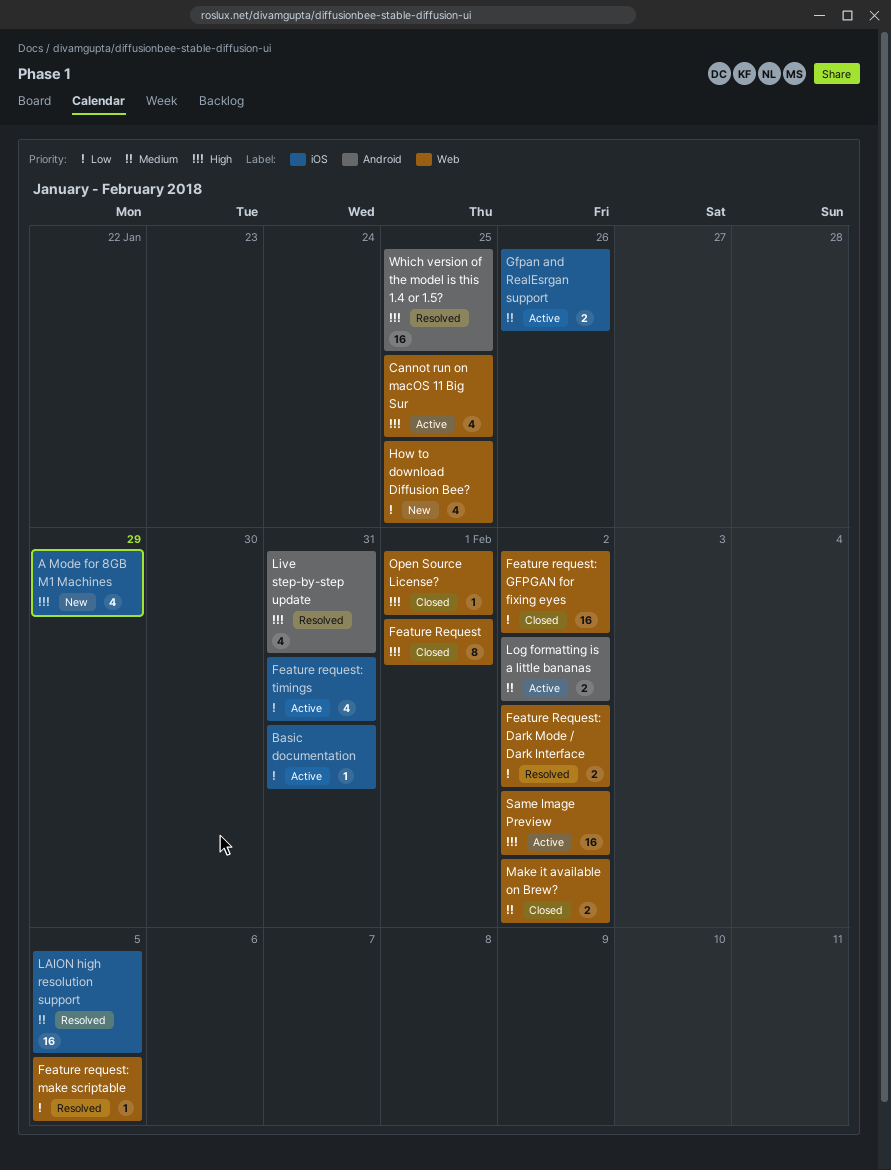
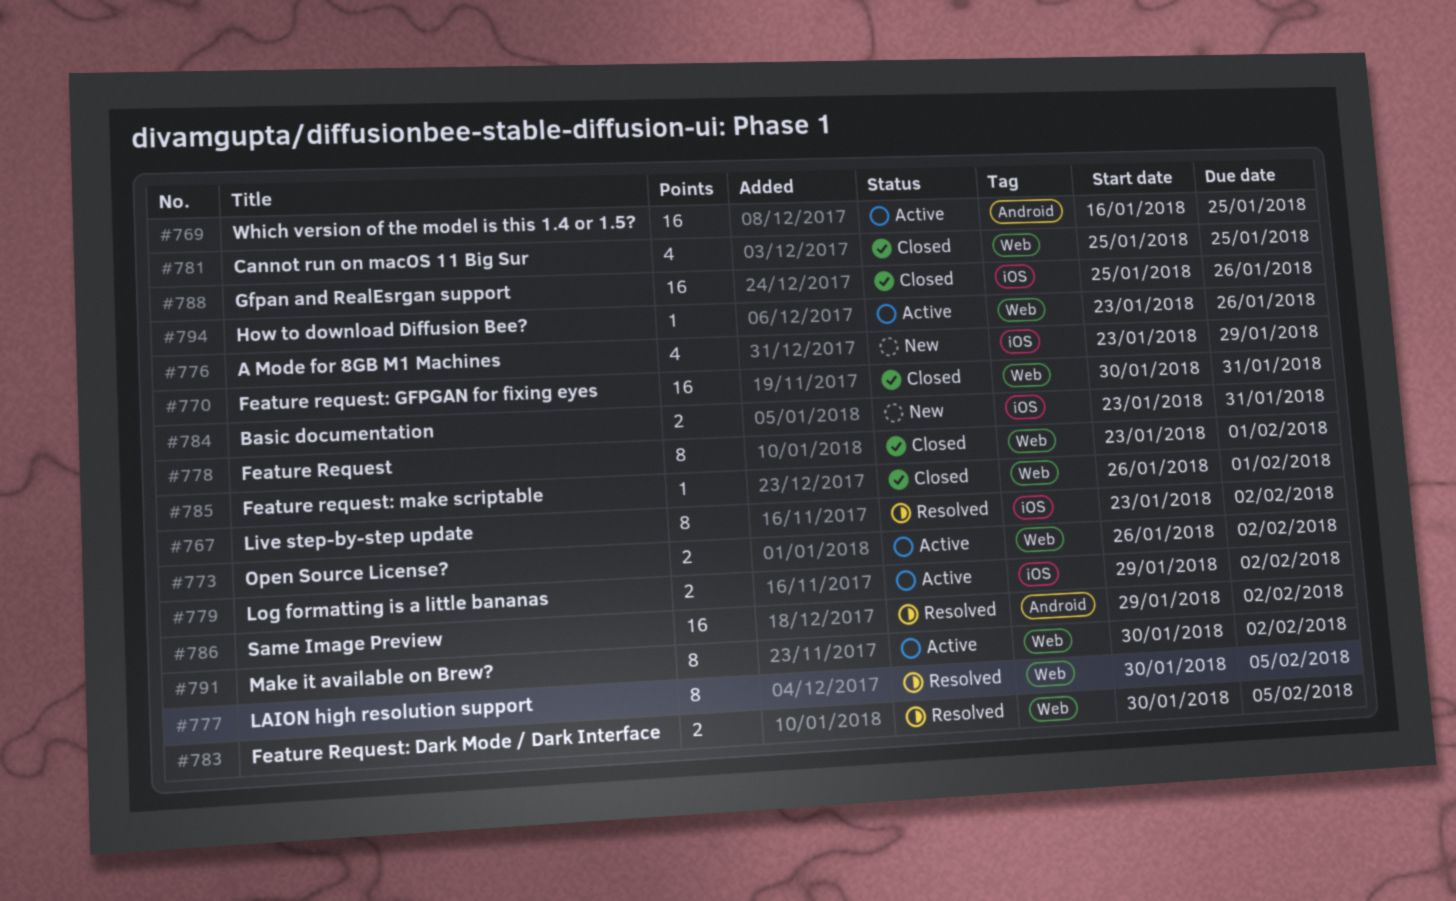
Basic documentation, status: Active -> New
Basic documentation, estimate: 1 -> 2
Cannot run on macOS 11 Big Sur, status: Active -> Closed
Feature Request: Dark Mode / Dark Interface, due: Feb 2 -> Feb 5
Feature request: GFPGAN for fixing eyes, due: Feb 2 -> Jan 31
Feature request: make scriptable, status: Resolved -> Closed
Feature request: make scriptable, due: Feb 5 -> Feb 1
Feature request: timings: present -> none
Gfpan and RealEsrgan support, status: Active -> Closed
Gfpan and RealEsrgan support, estimate: 2 -> 16
How to download Diffusion Bee?, status: New -> Active
How to download Diffusion Bee?, estimate: 4 -> 1
How to download Diffusion Bee?, due: Jan 25 -> Jan 26
LAION high resolution support, label: iOS -> Web
LAION high resolution support, estimate: 16 -> 8
Live step-by-step update, label: Android -> iOS
Live step-by-step update, estimate: 4 -> 8
Live step-by-step update, due: Jan 31 -> Feb 2
Log formatting is a little bananas, label: Android -> iOS
Make it available on Brew?, status: Closed -> Active
Make it available on Brew?, estimate: 2 -> 8
Open Source License?, status: Closed -> Active
Open Source License?, estimate: 1 -> 2
Open Source License?, due: Feb 1 -> Feb 2
Same Image Preview, status: Active -> Resolved
Same Image Preview, label: Web -> Android
Which version of the model is this 1.4 or 1.5?, status: Resolved -> Active

